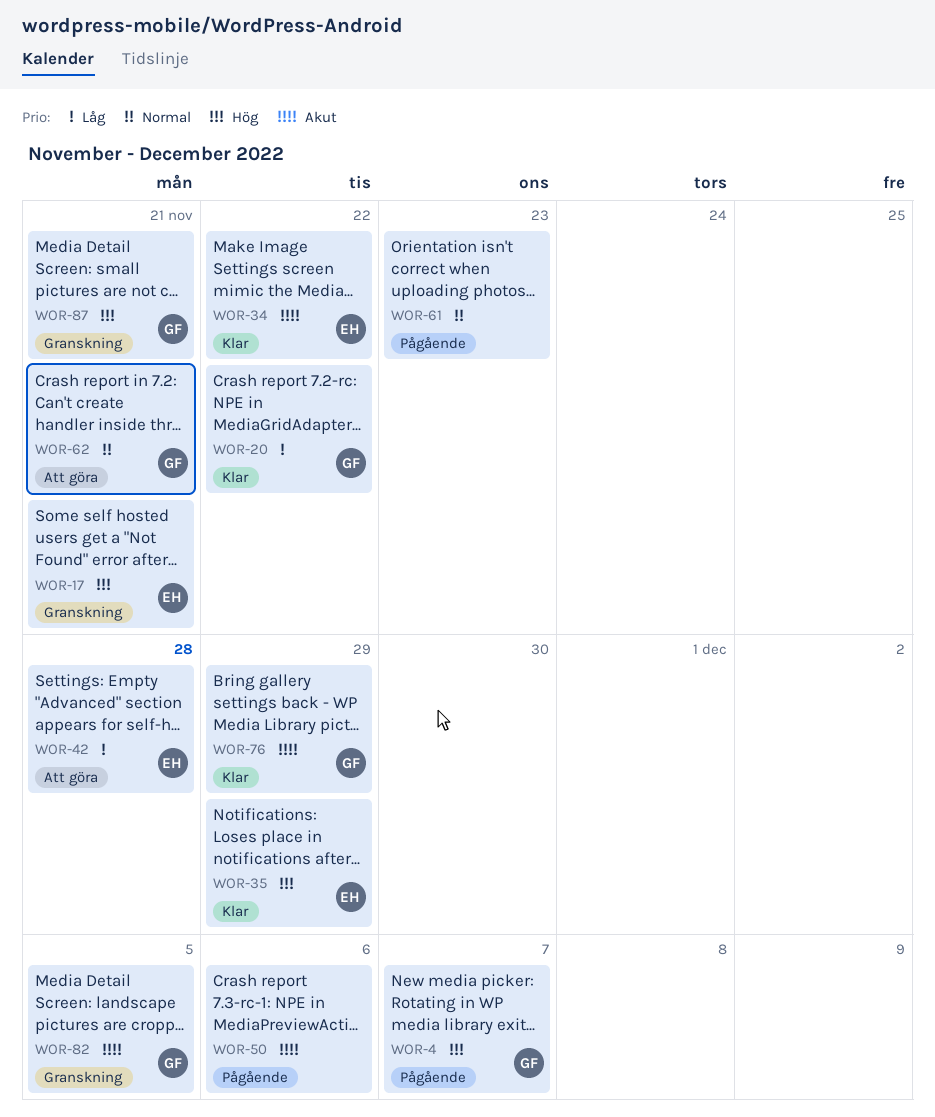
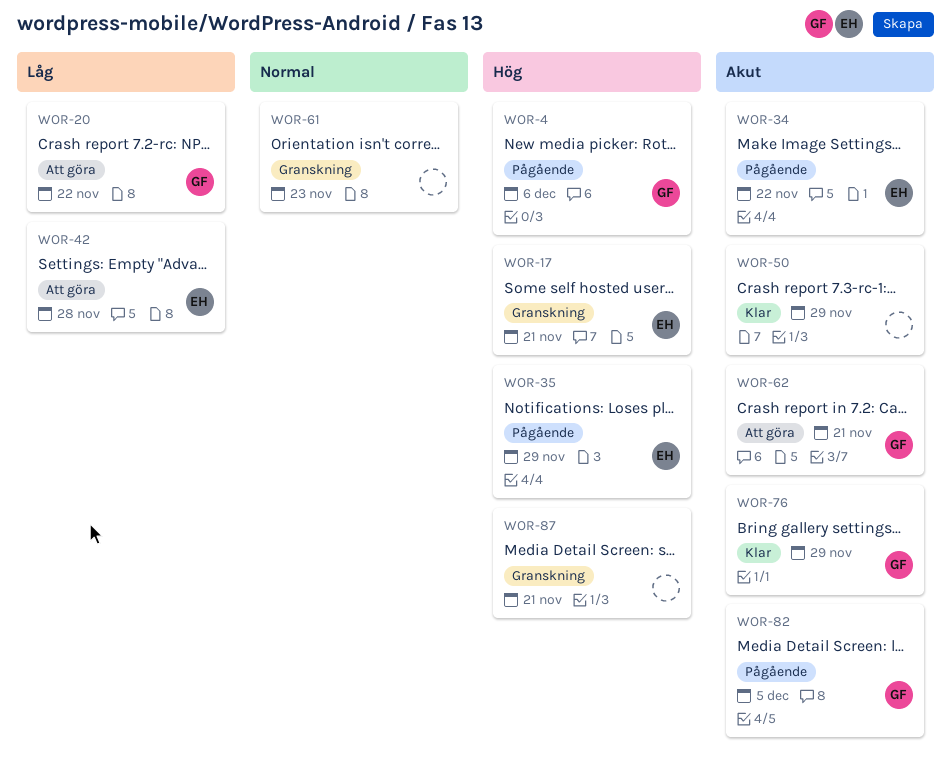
WOR-4, due: Dec 7 -> Dec 6
WOR-20, status: Klar -> Att göra
WOR-34, status: Klar -> Pågående
WOR-35, status: Klar -> Pågående
WOR-50, status: Pågående -> Klar
WOR-50, due: Dec 6 -> Nov 29
WOR-61, status: Pågående -> Granskning
WOR-62, priority: Normal -> Akut
WOR-82, status: Granskning -> Pågående
WOR-87, owner: GF -> none

